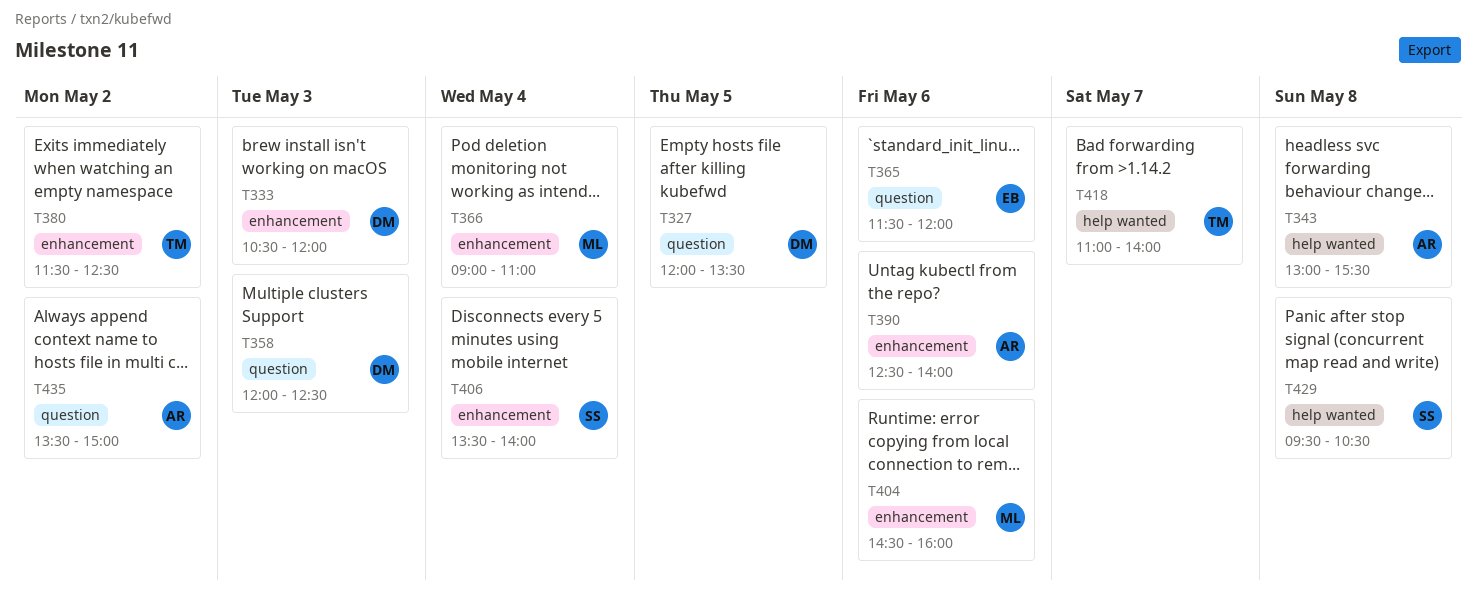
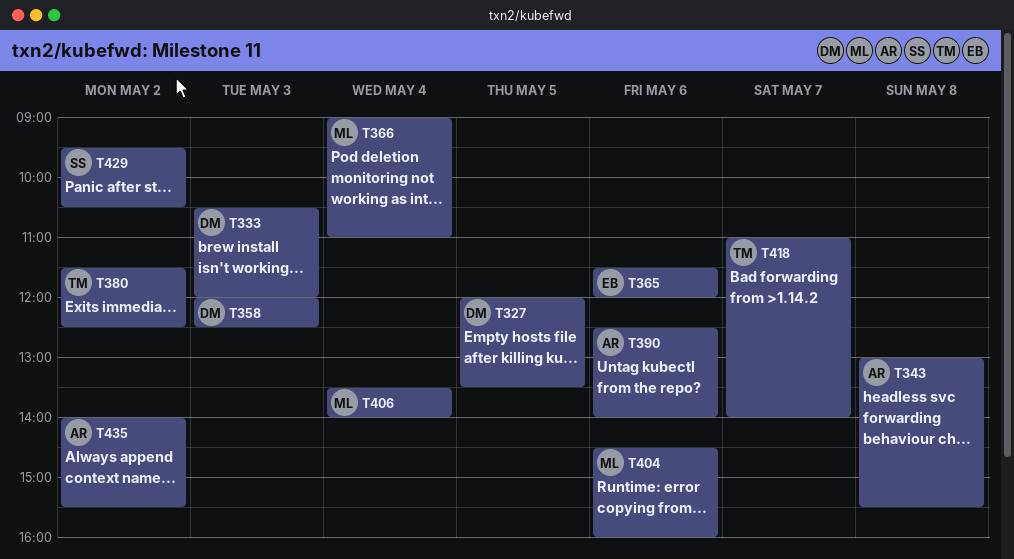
T406, owner: SS -> ML
T429, day: May 8 -> May 2
T435, begins: 13:30 -> 14:00
T435, ends: 15:00 -> 15:30

